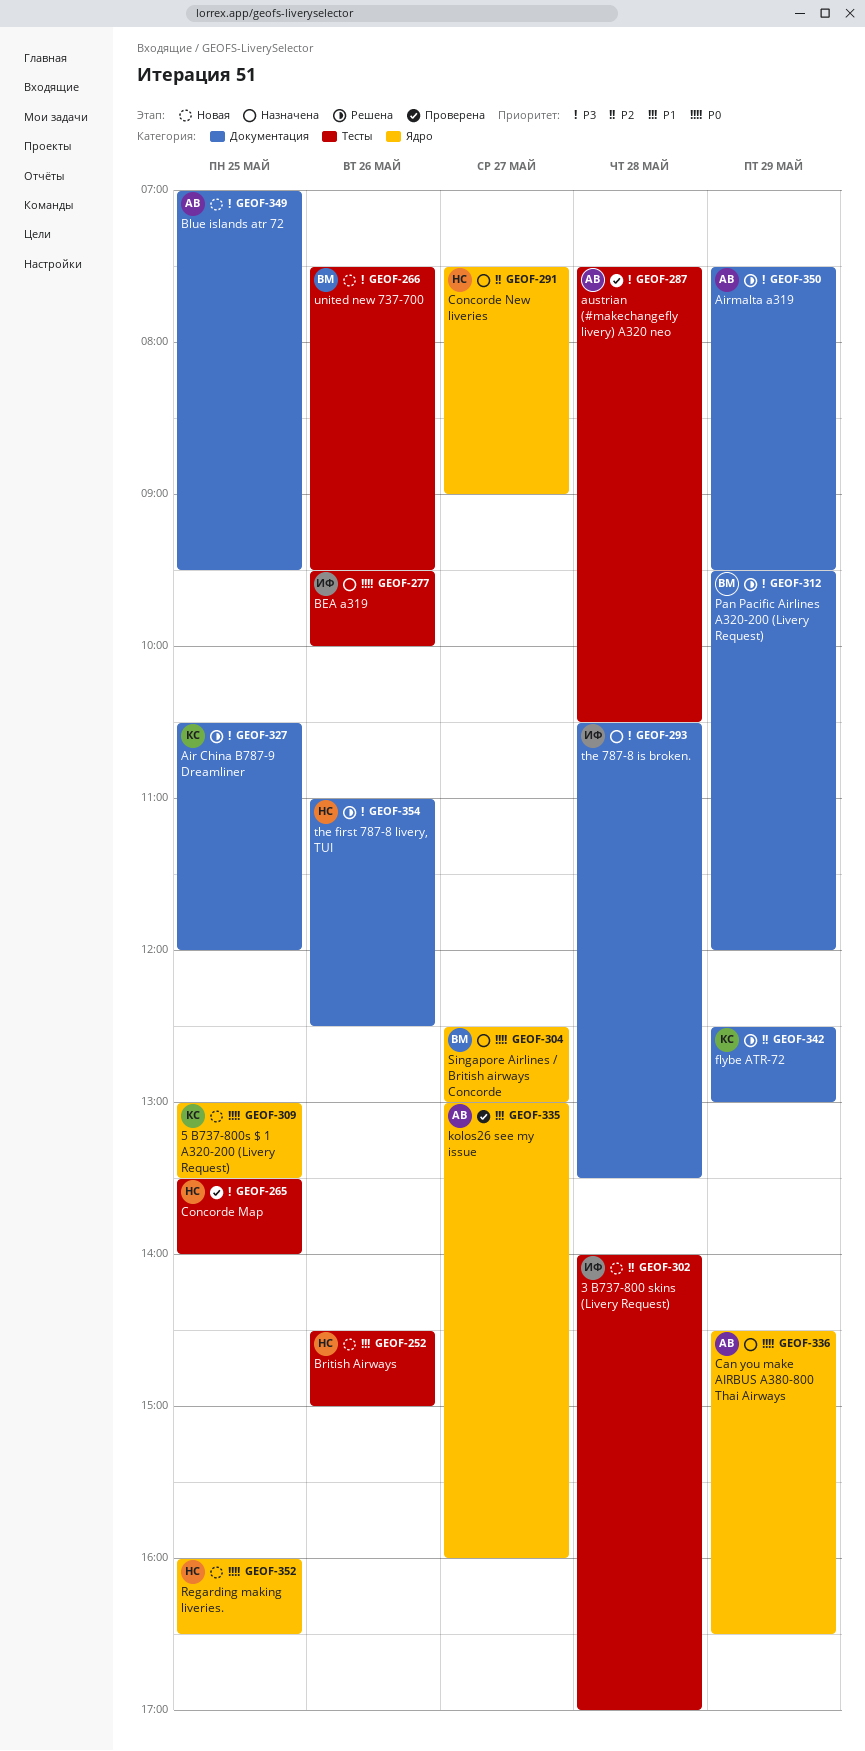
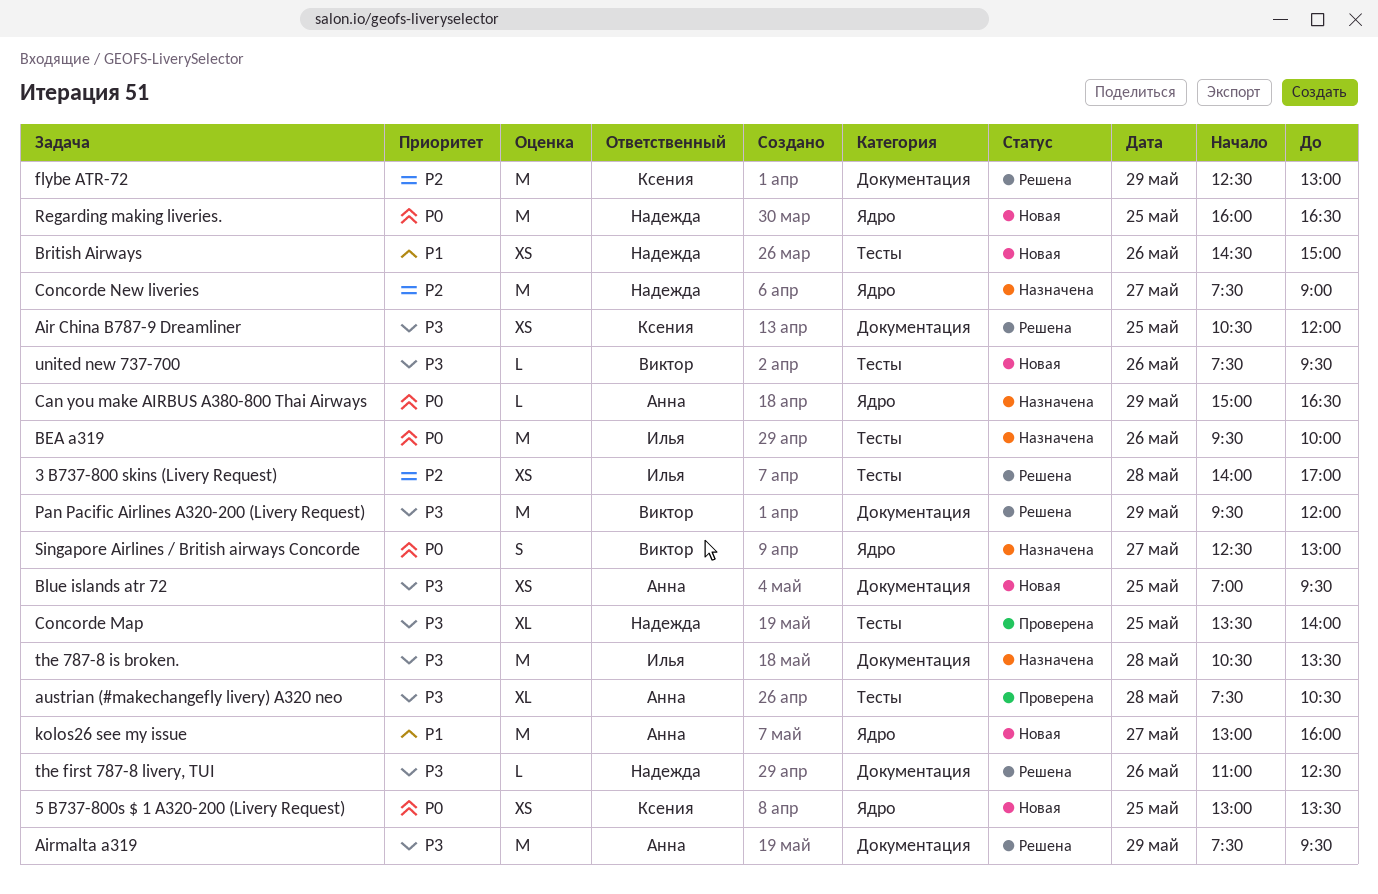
3 B737-800 skins (Livery Request), status: Новая -> Решена
Can you make AIRBUS A380-800 Thai Airways, begins: 14:30 -> 15:00
kolos26 see my issue, status: Проверена -> Новая

